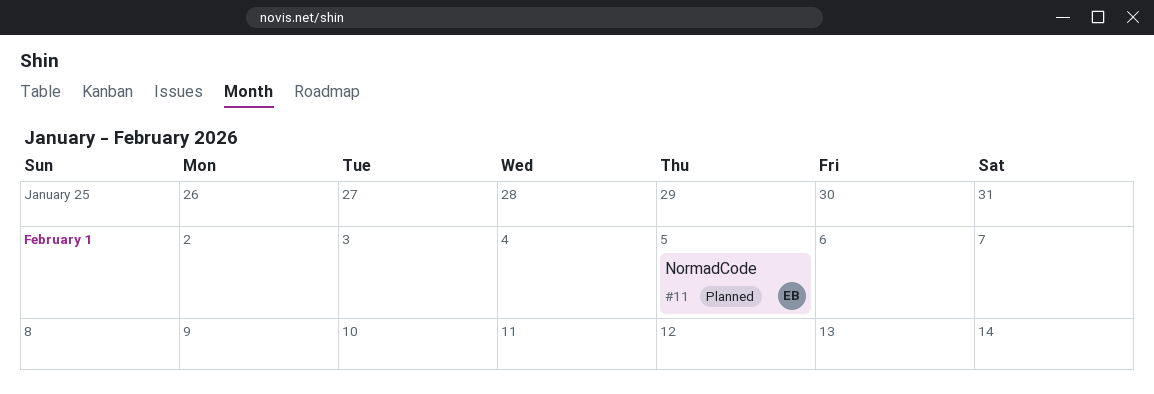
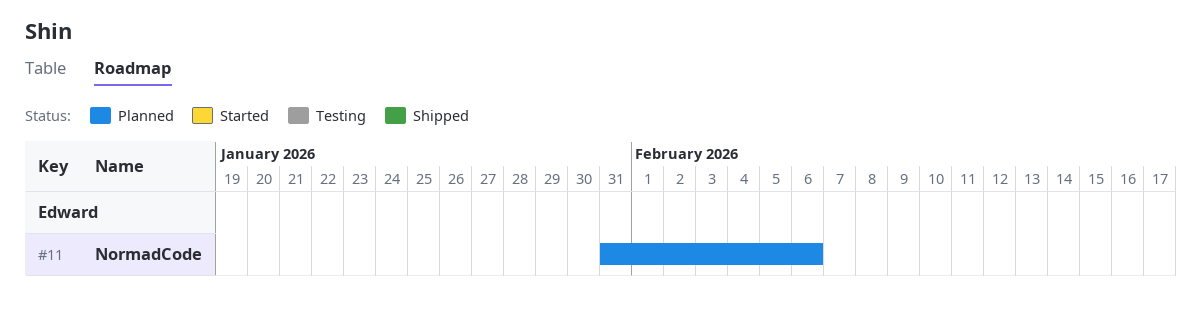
#11, due: Feb 5 -> Feb 6

